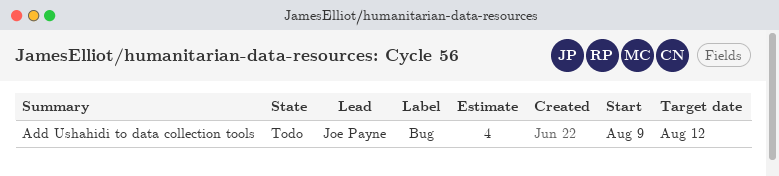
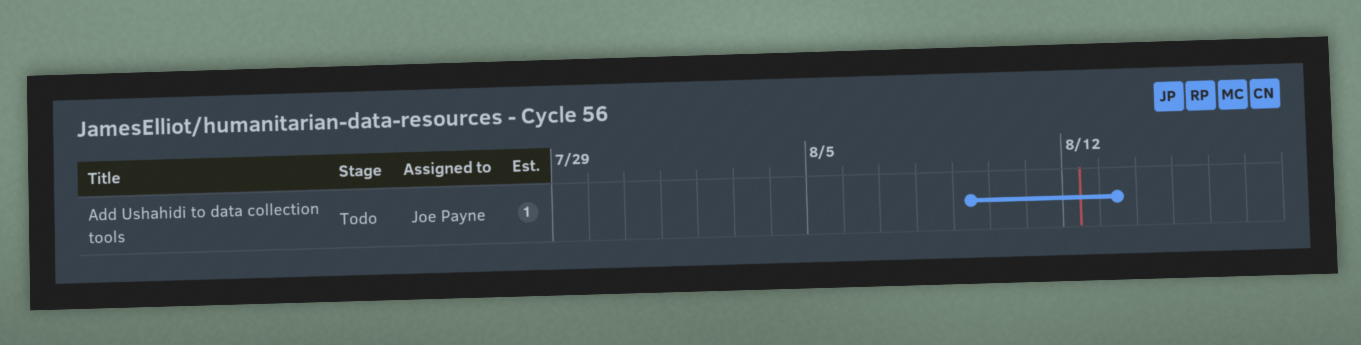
Add Ushahidi to data collection tools, estimate: 4 -> 1
Add Ushahidi to data collection tools, due: Aug 12 -> Aug 13

